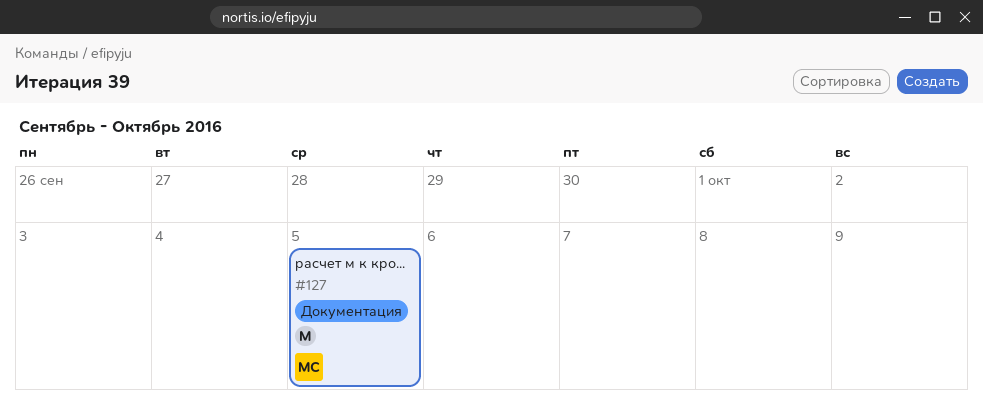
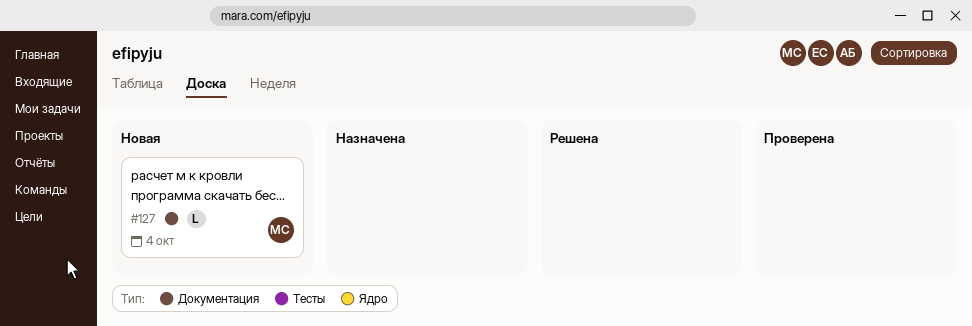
#127, estimate: M -> L
#127, due: Oct 5 -> Oct 4

